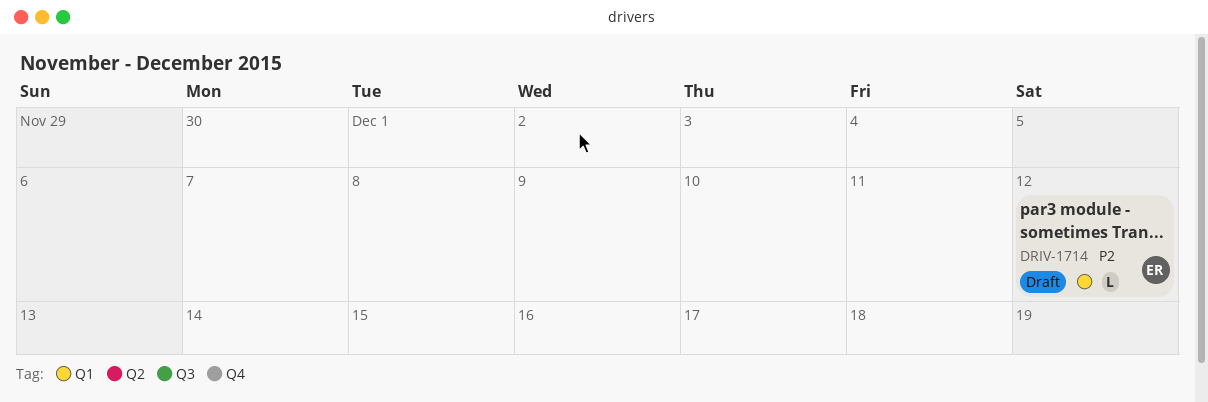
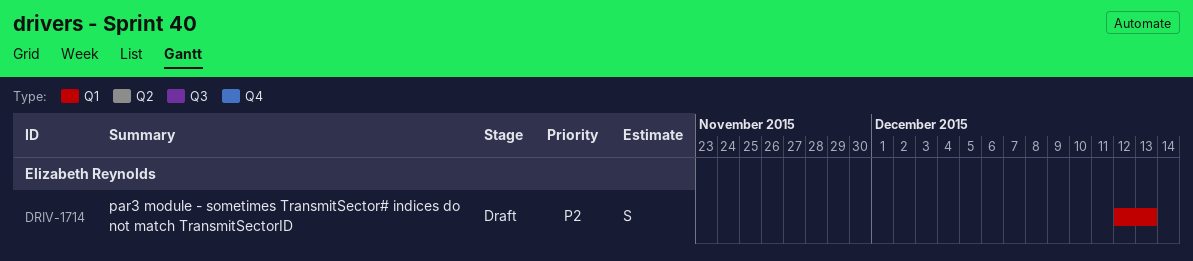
DRIV-1714, estimate: L -> S
DRIV-1714, due: Dec 12 -> Dec 13

